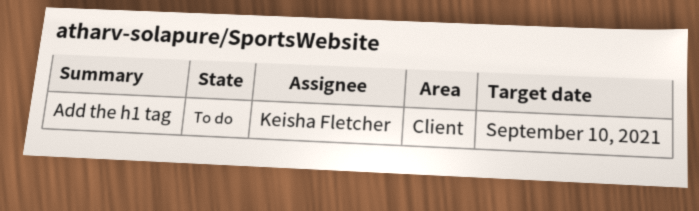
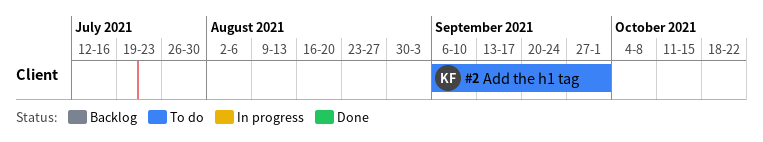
Add the h1 tag, due: Sep 10 -> Oct 1

